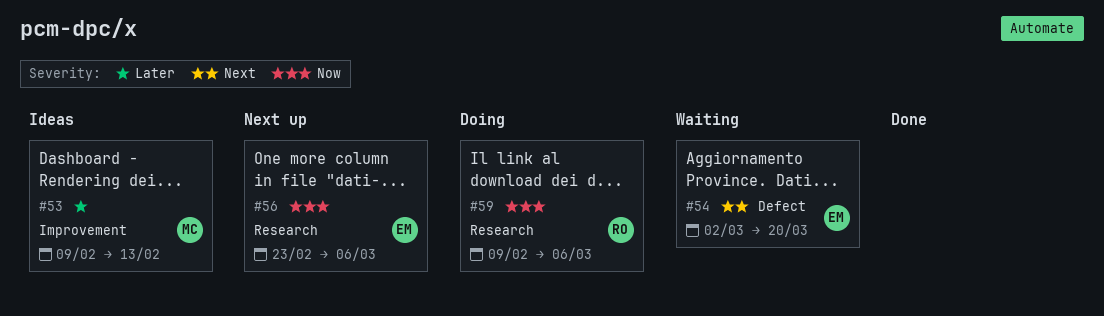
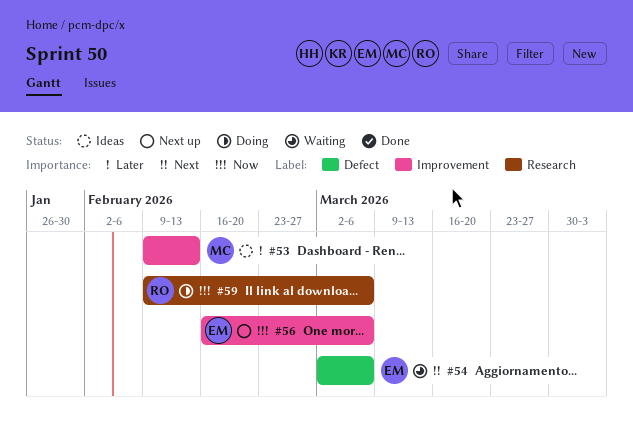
#54, due: Mar 20 -> Mar 6
#56, label: Research -> Improvement
#56, start: Feb 23 -> Feb 16

